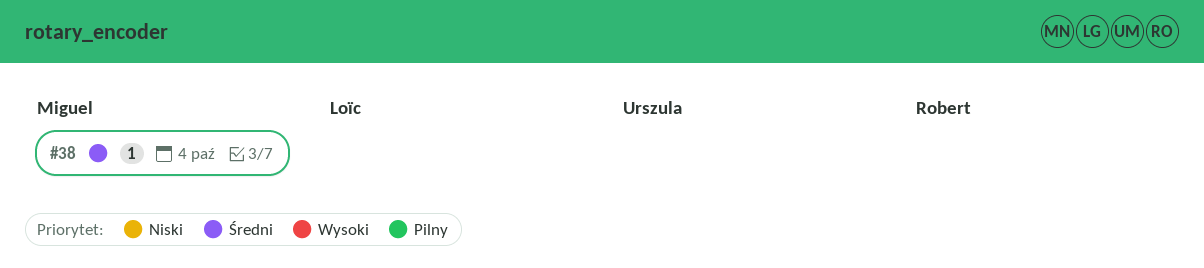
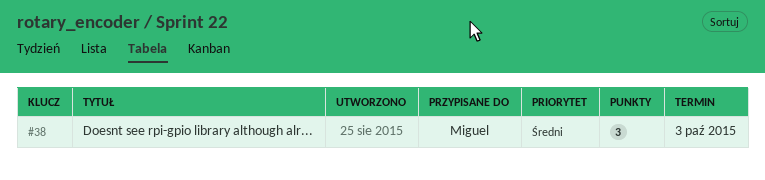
#38, estimate: 1 -> 3
#38, due: Oct 4 -> Oct 3

